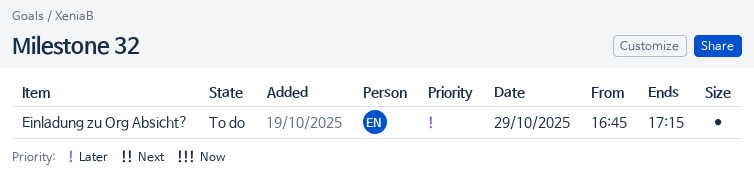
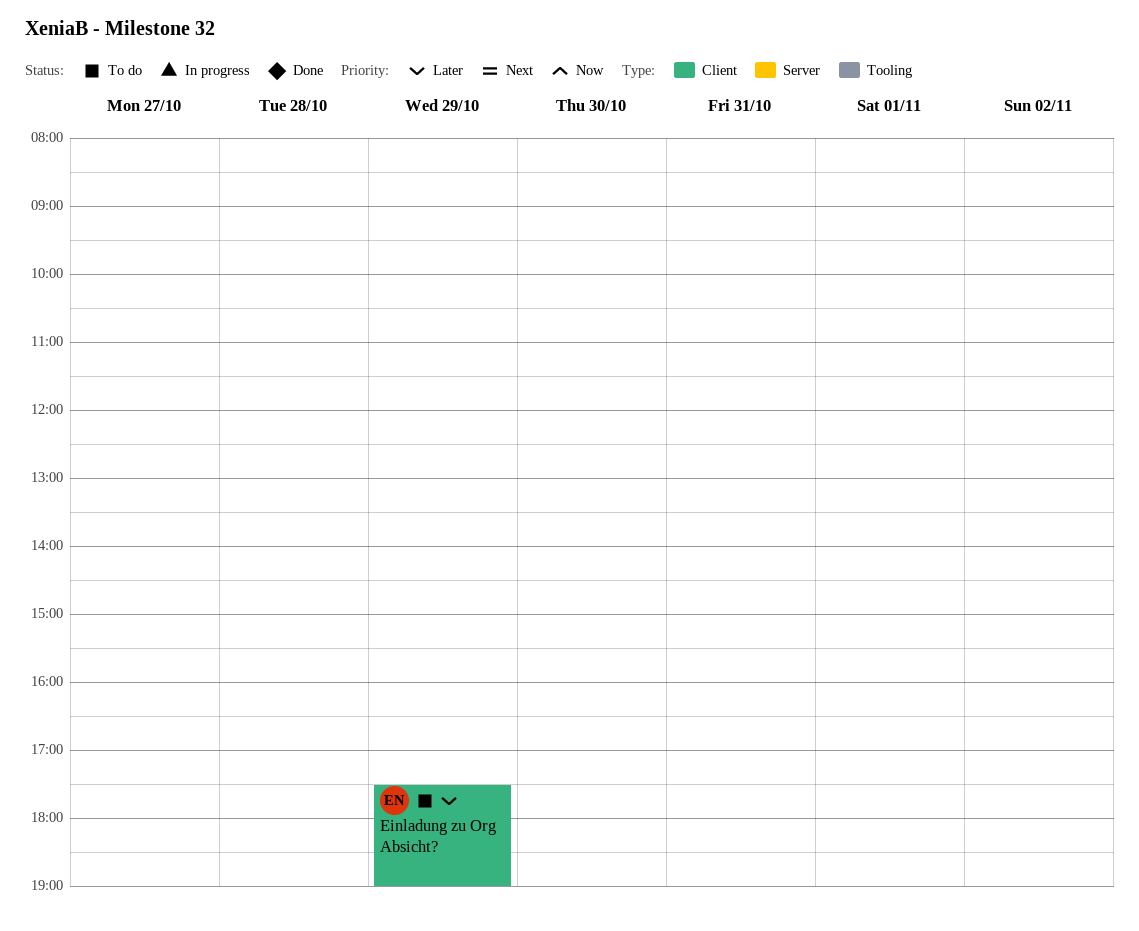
Einladung zu Org Absicht?, begins: 16:45 -> 17:30
Einladung zu Org Absicht?, ends: 17:15 -> 19:00

